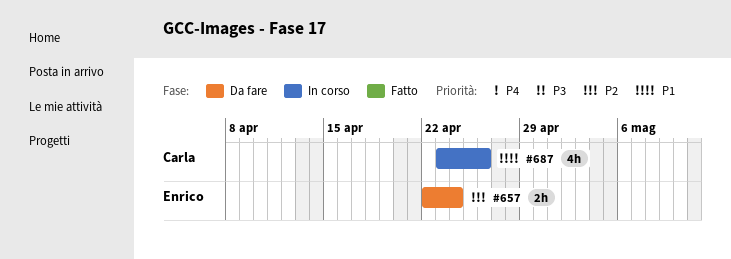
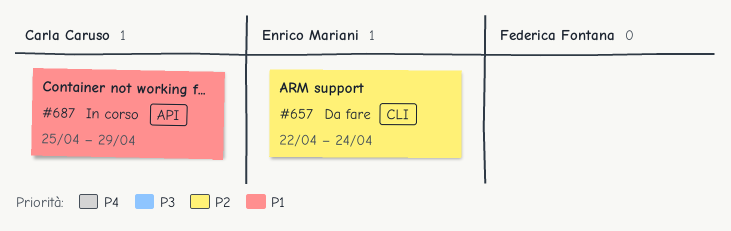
#687, start: Apr 23 -> Apr 25
#687, due: Apr 26 -> Apr 29

